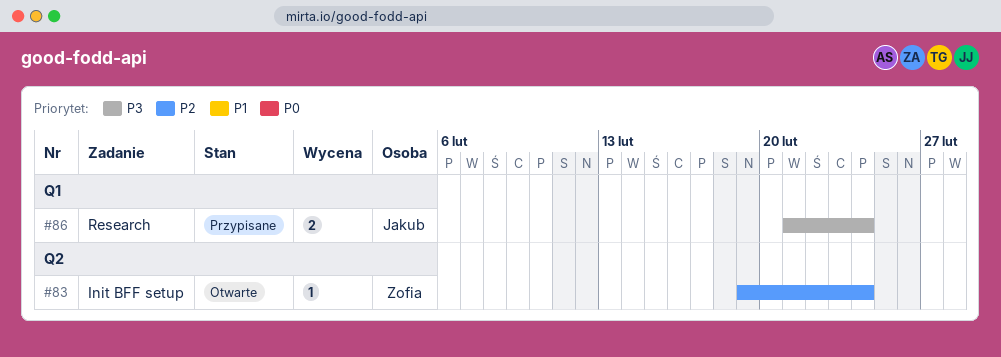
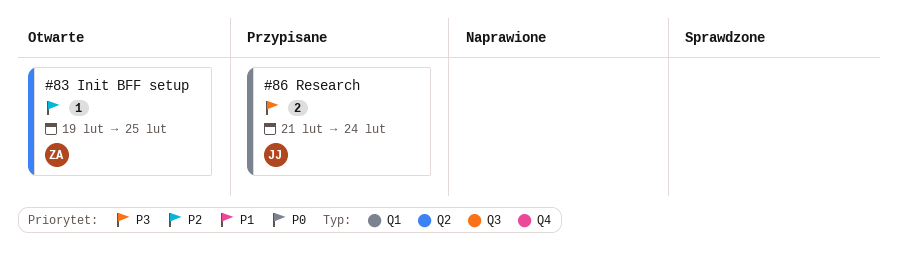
#83, due: Feb 24 -> Feb 25

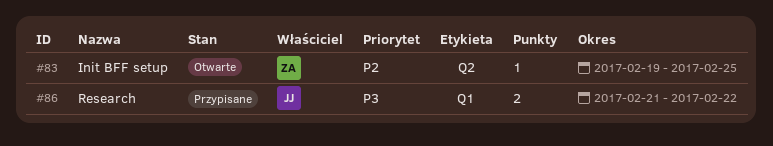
#86, due: Feb 24 -> Feb 22

